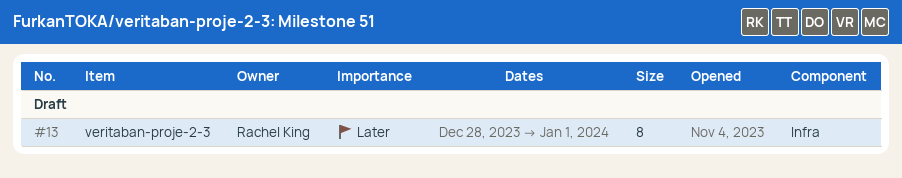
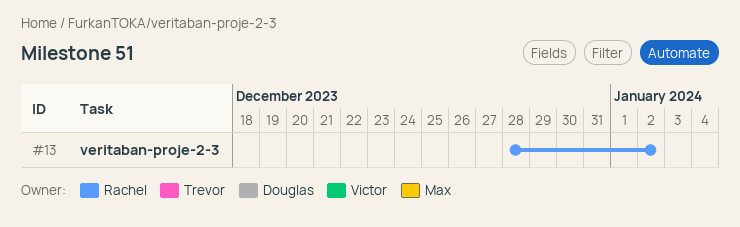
#13, due: Jan 1 -> Jan 2

